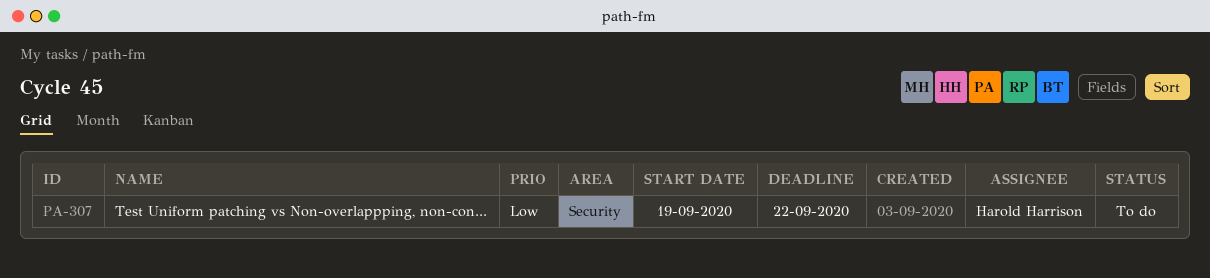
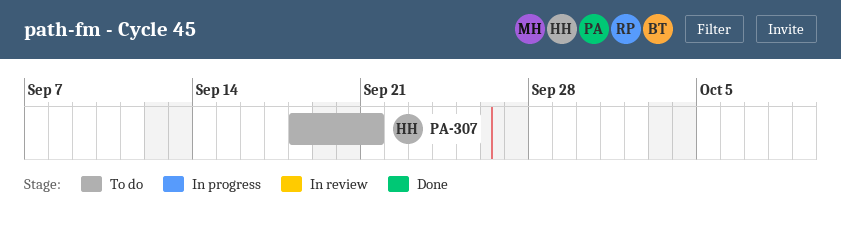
PA-307, start: Sep 19 -> Sep 18
PA-307, due: Sep 22 -> Sep 21

